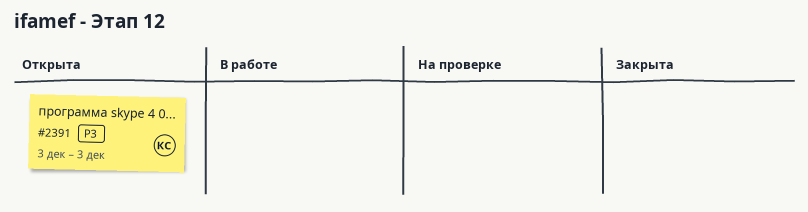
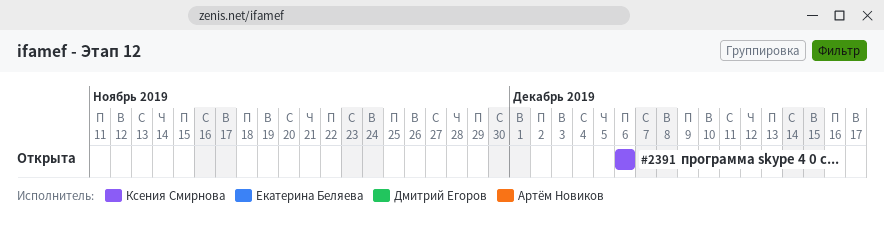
#2391, start: Dec 3 -> Dec 6
#2391, due: Dec 3 -> Dec 6

